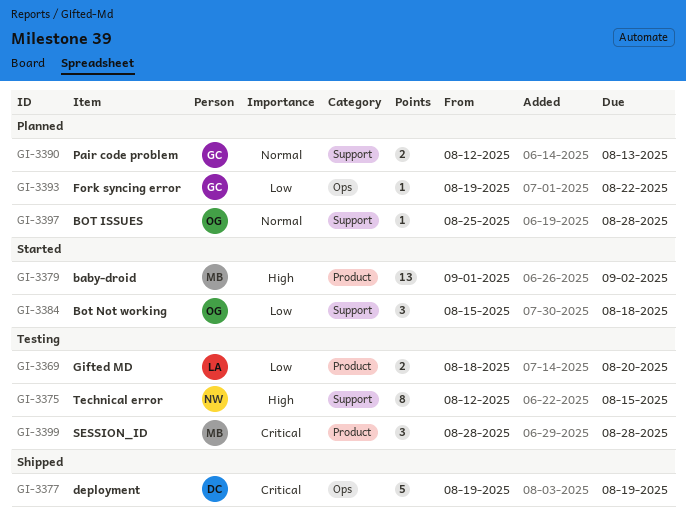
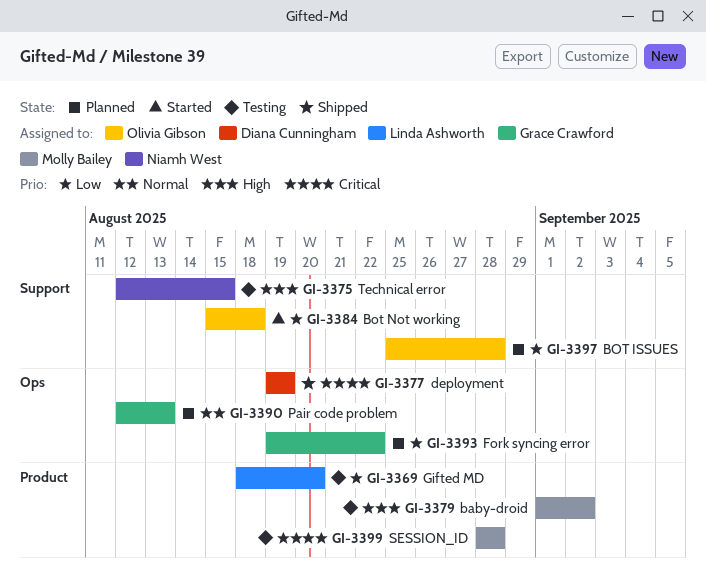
GI-3379, status: Started -> Testing
GI-3390, label: Support -> Ops
GI-3397, priority: Normal -> Low

